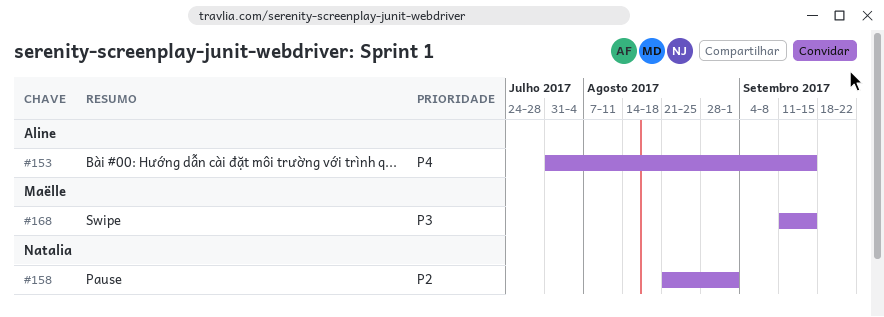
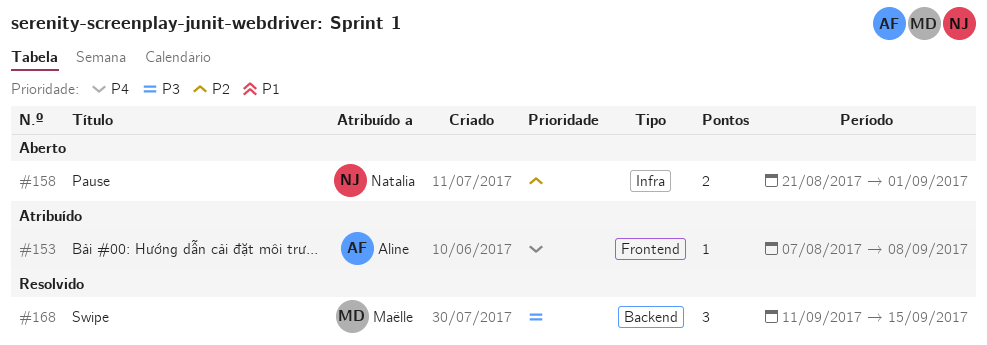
#153, start: Jul 31 -> Aug 7
#153, due: Sep 15 -> Sep 8

